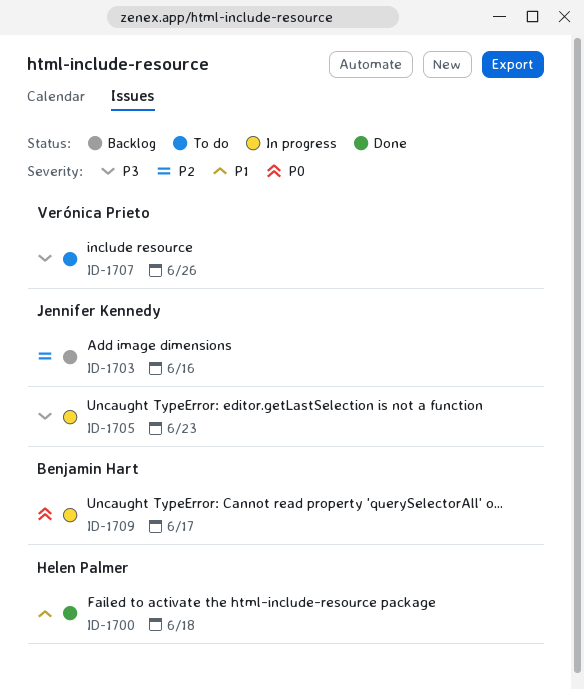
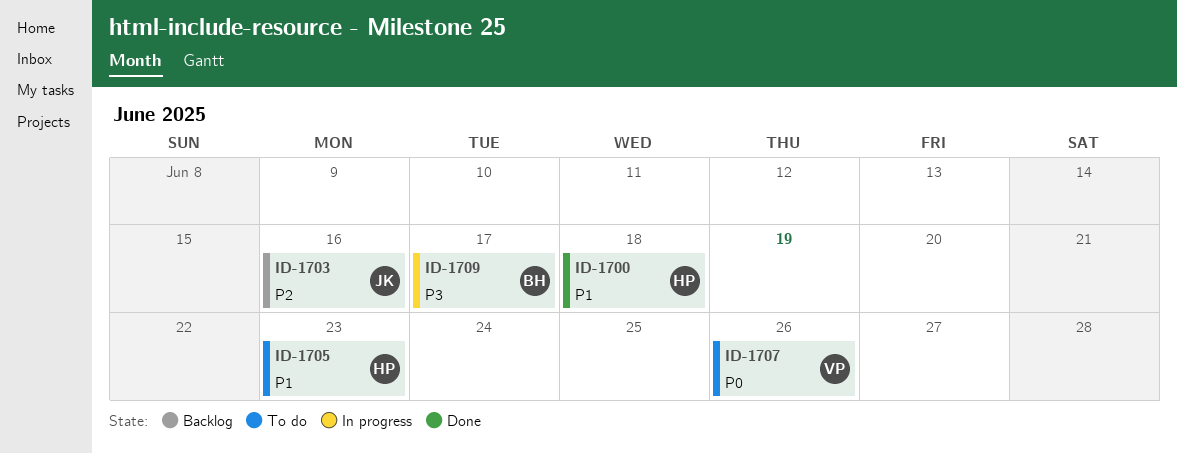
ID-1705, status: In progress -> To do
ID-1705, owner: Jennifer Kennedy -> Helen Palmer
ID-1705, priority: P3 -> P1
ID-1707, priority: P3 -> P0
ID-1709, priority: P0 -> P3

